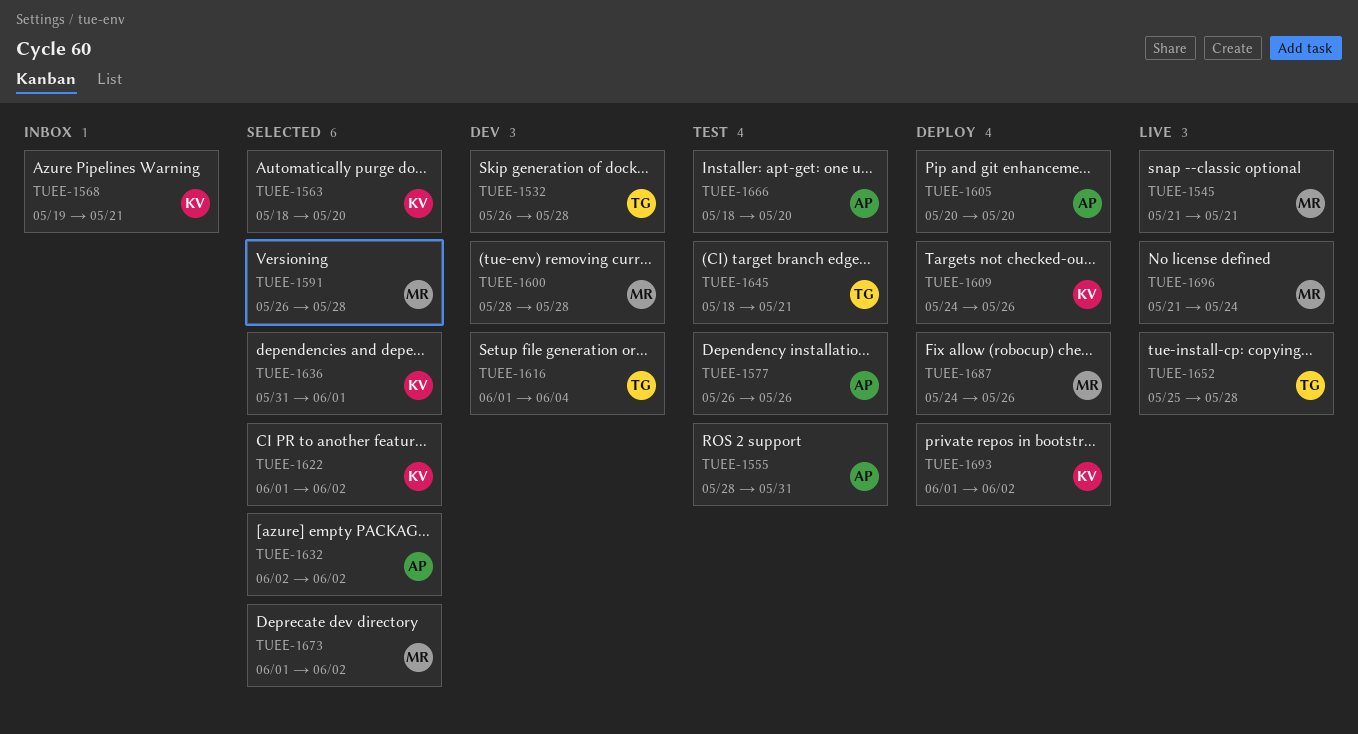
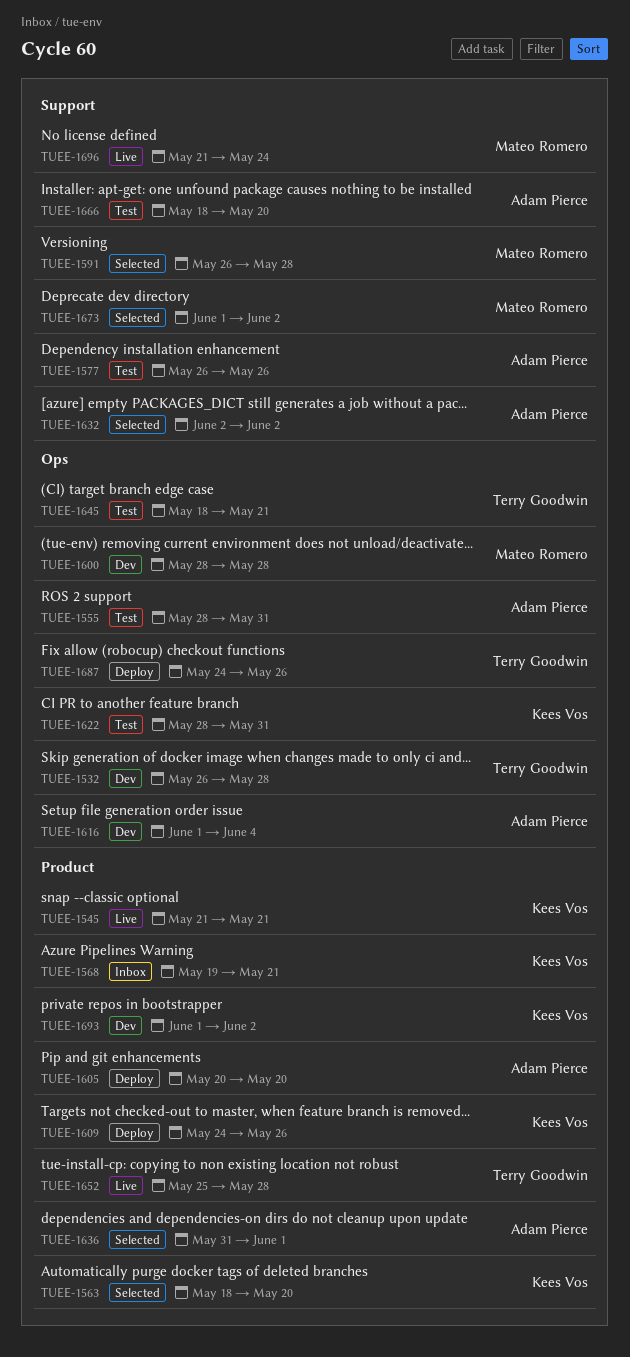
TUEE-1545, owner: Mateo Romero -> Kees Vos
TUEE-1616, owner: Terry Goodwin -> Adam Pierce
TUEE-1622, status: Selected -> Test
TUEE-1622, start: Jun 1 -> May 28
TUEE-1622, due: Jun 2 -> May 31
TUEE-1636, owner: Kees Vos -> Adam Pierce
TUEE-1687, owner: Mateo Romero -> Terry Goodwin
TUEE-1693, status: Deploy -> Dev

